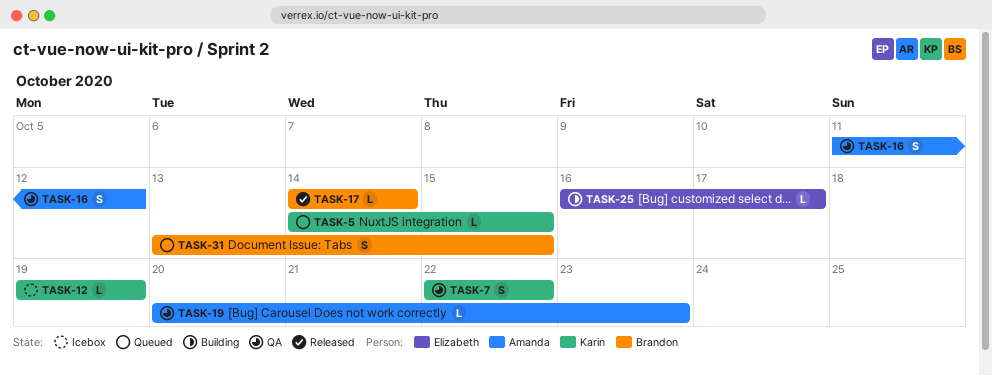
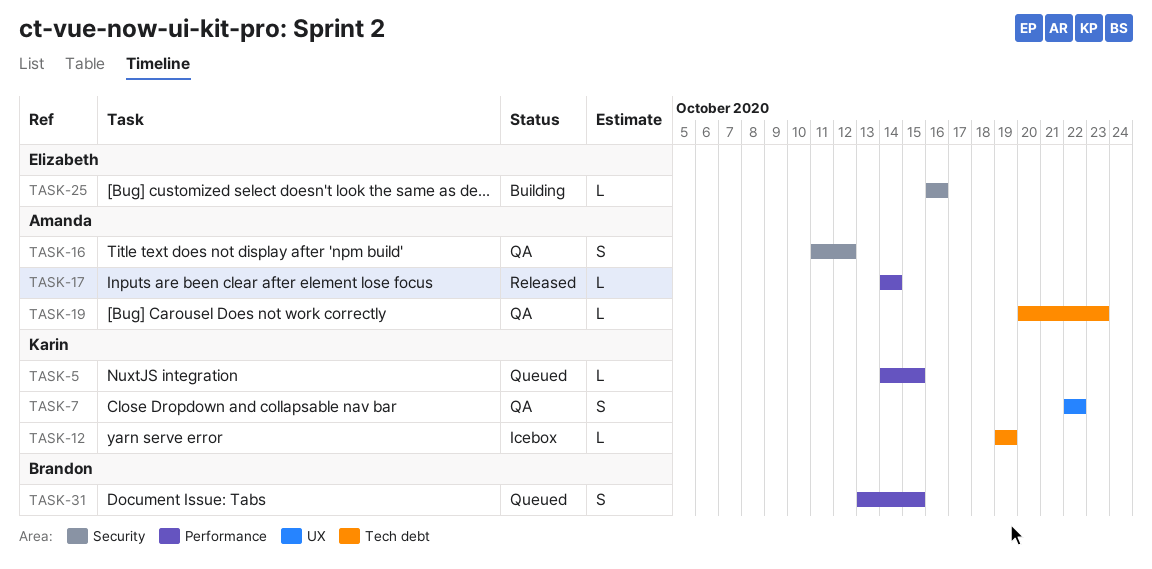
TASK-17, owner: Brandon -> Amanda
TASK-25, due: Oct 17 -> Oct 16

